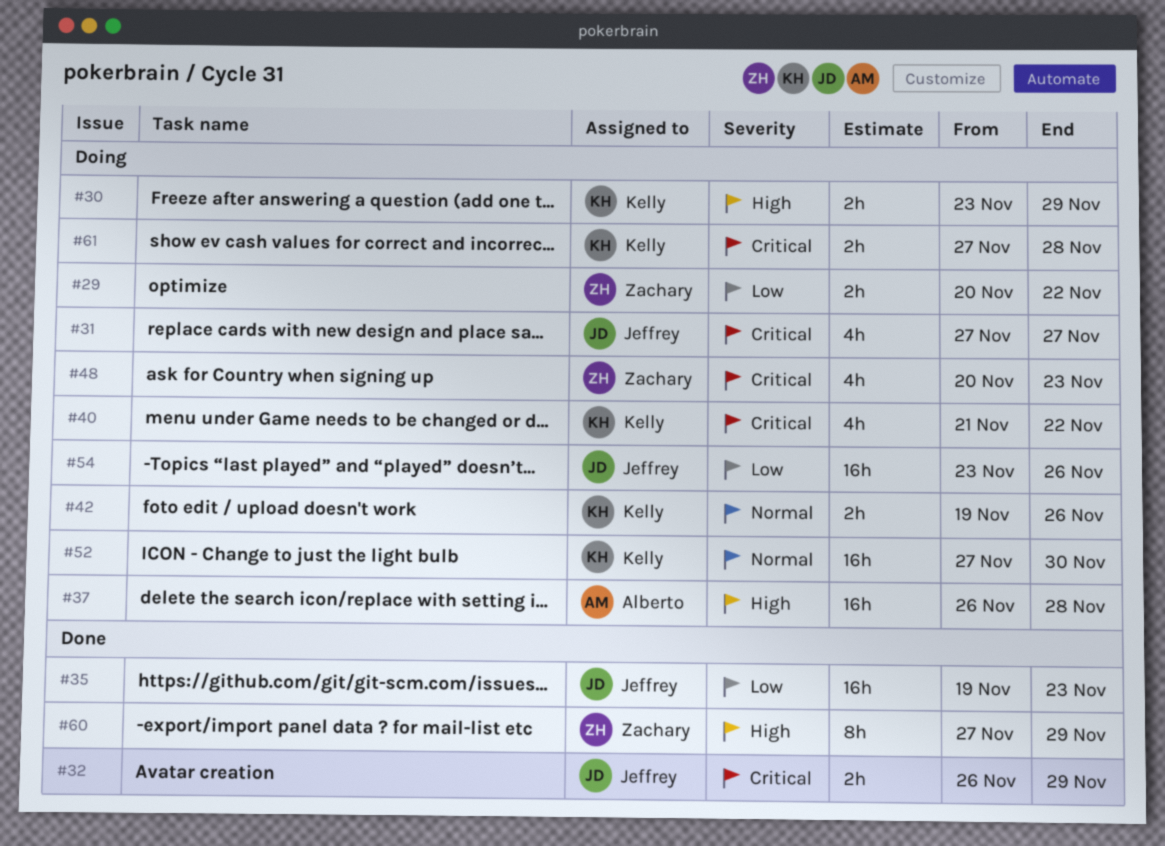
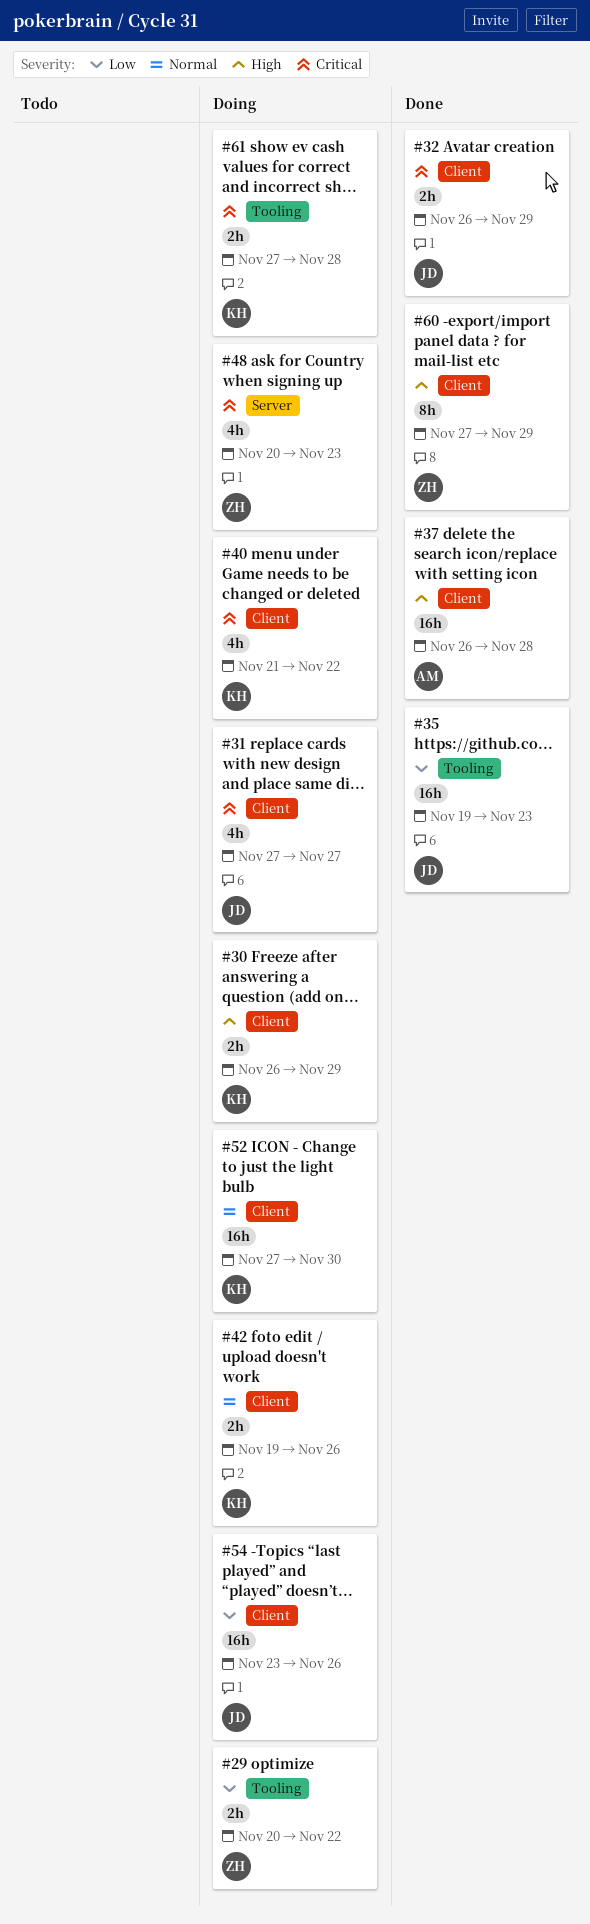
#30, start: Nov 23 -> Nov 26
#37, status: Doing -> Done

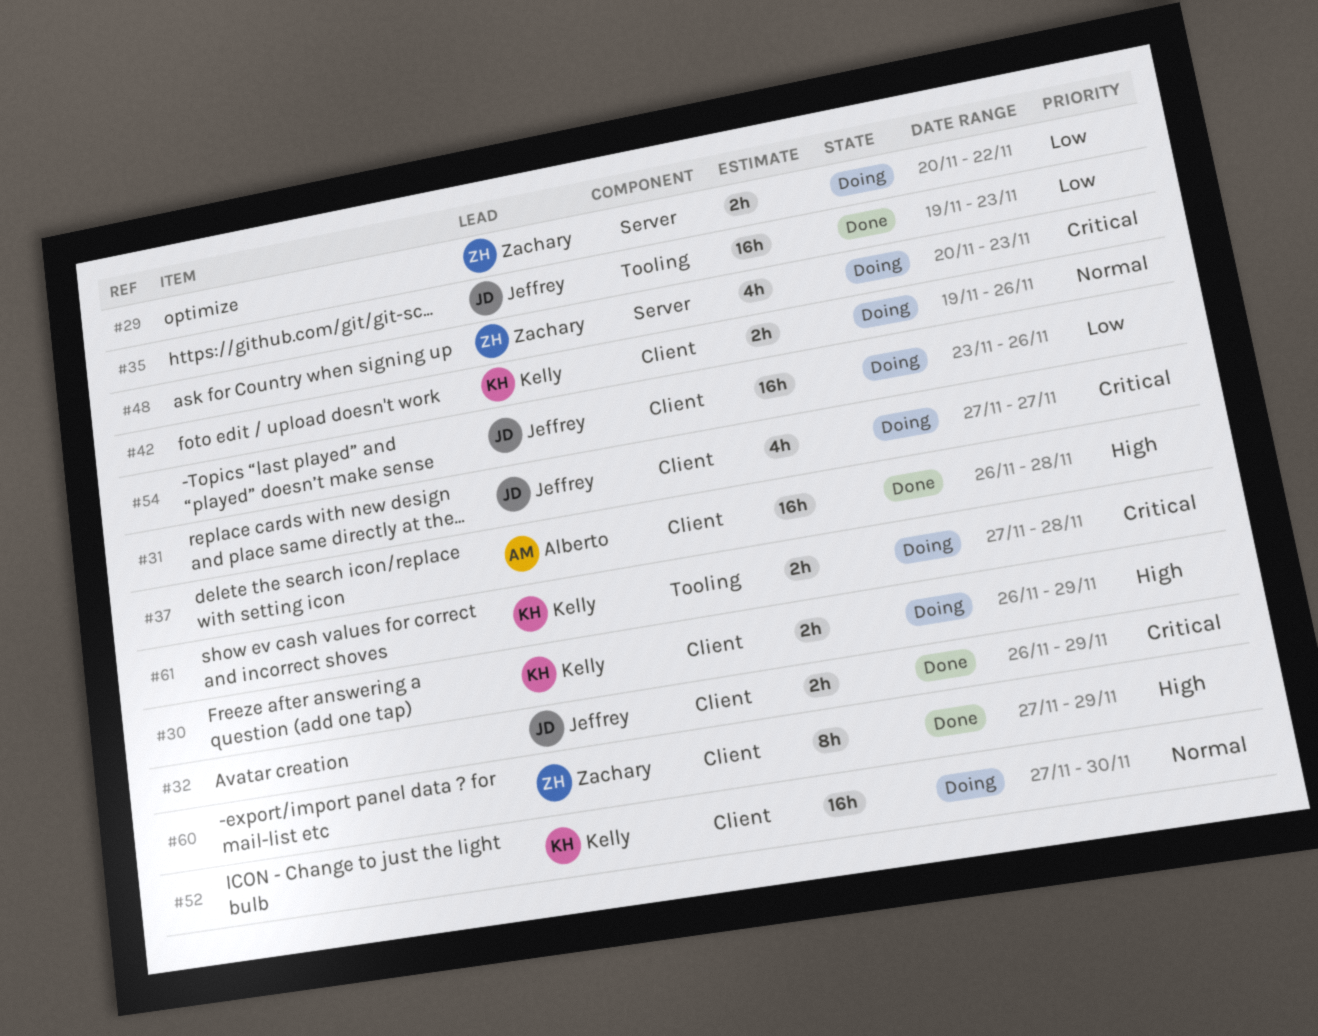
#29, label: Tooling -> Server
#40: present -> none

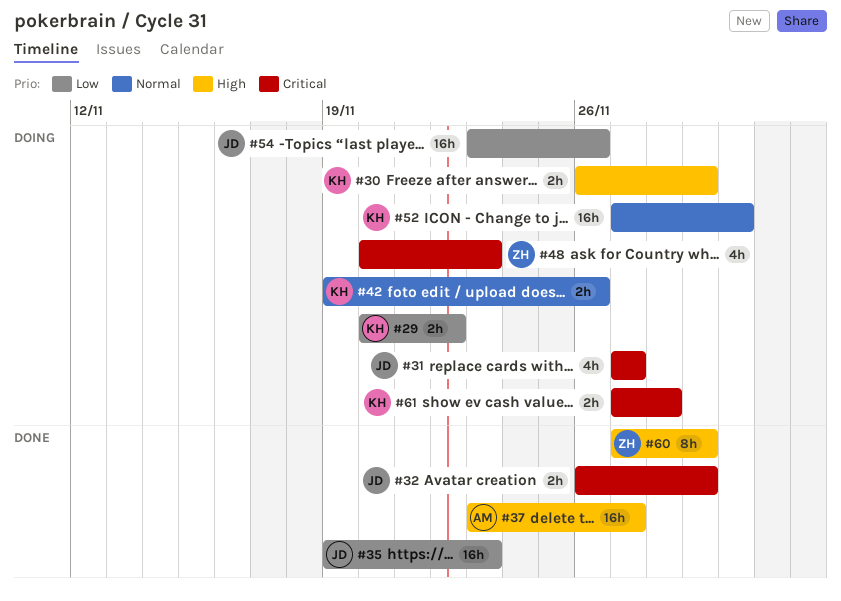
#29, owner: Zachary -> Kelly
#37, start: Nov 26 -> Nov 23
#37, due: Nov 28 -> Nov 27

